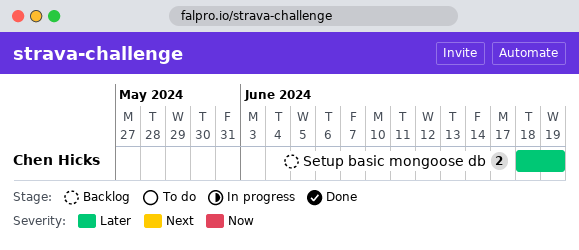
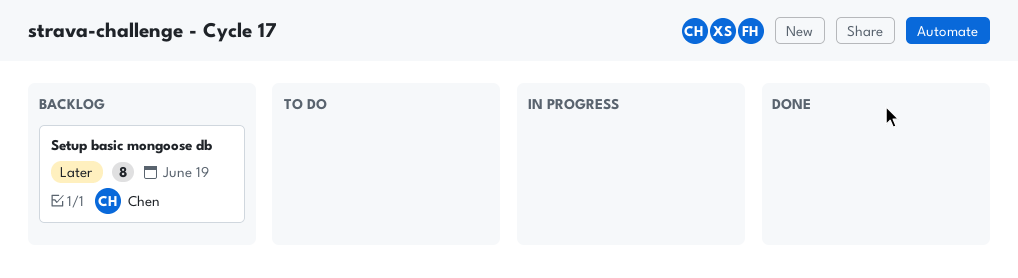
Setup basic mongoose db, estimate: 2 -> 8

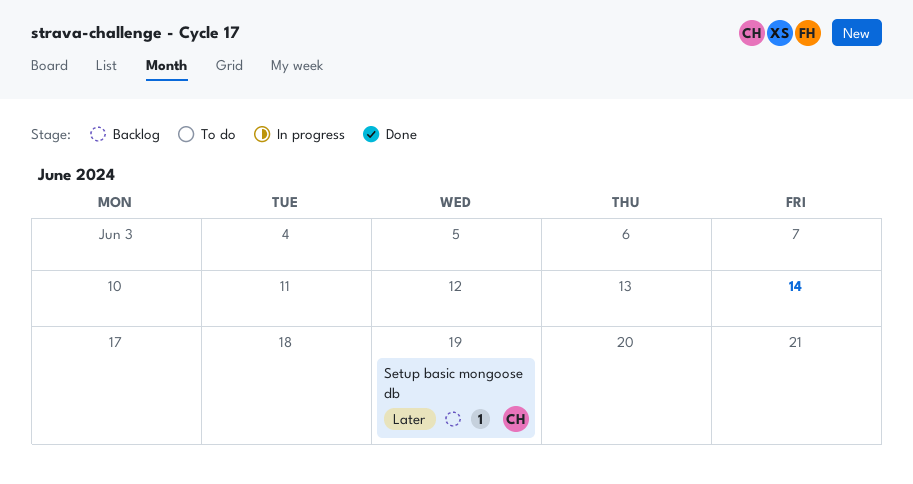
Setup basic mongoose db, estimate: 8 -> 1

